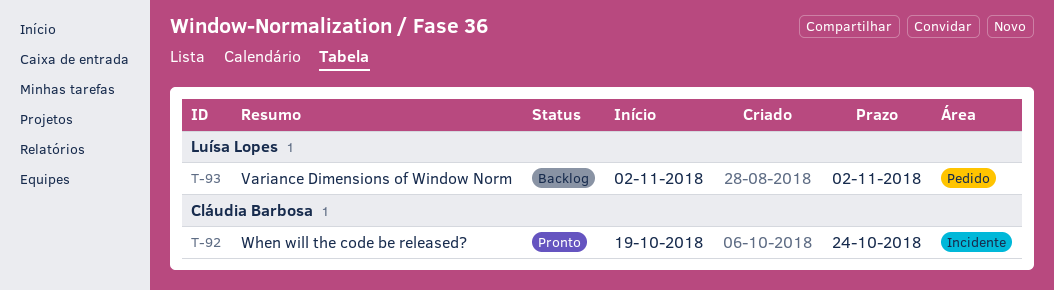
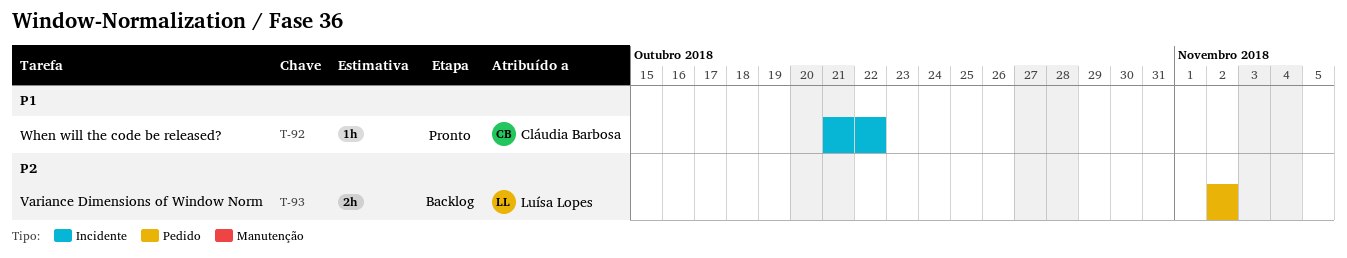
T-92, start: Oct 19 -> Oct 21
T-92, due: Oct 24 -> Oct 22

